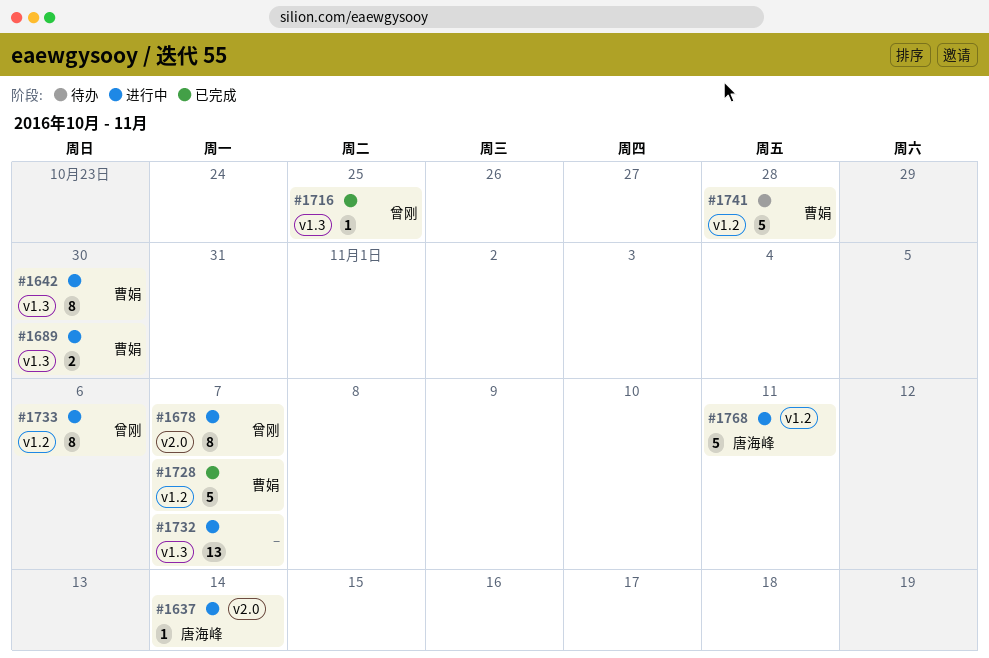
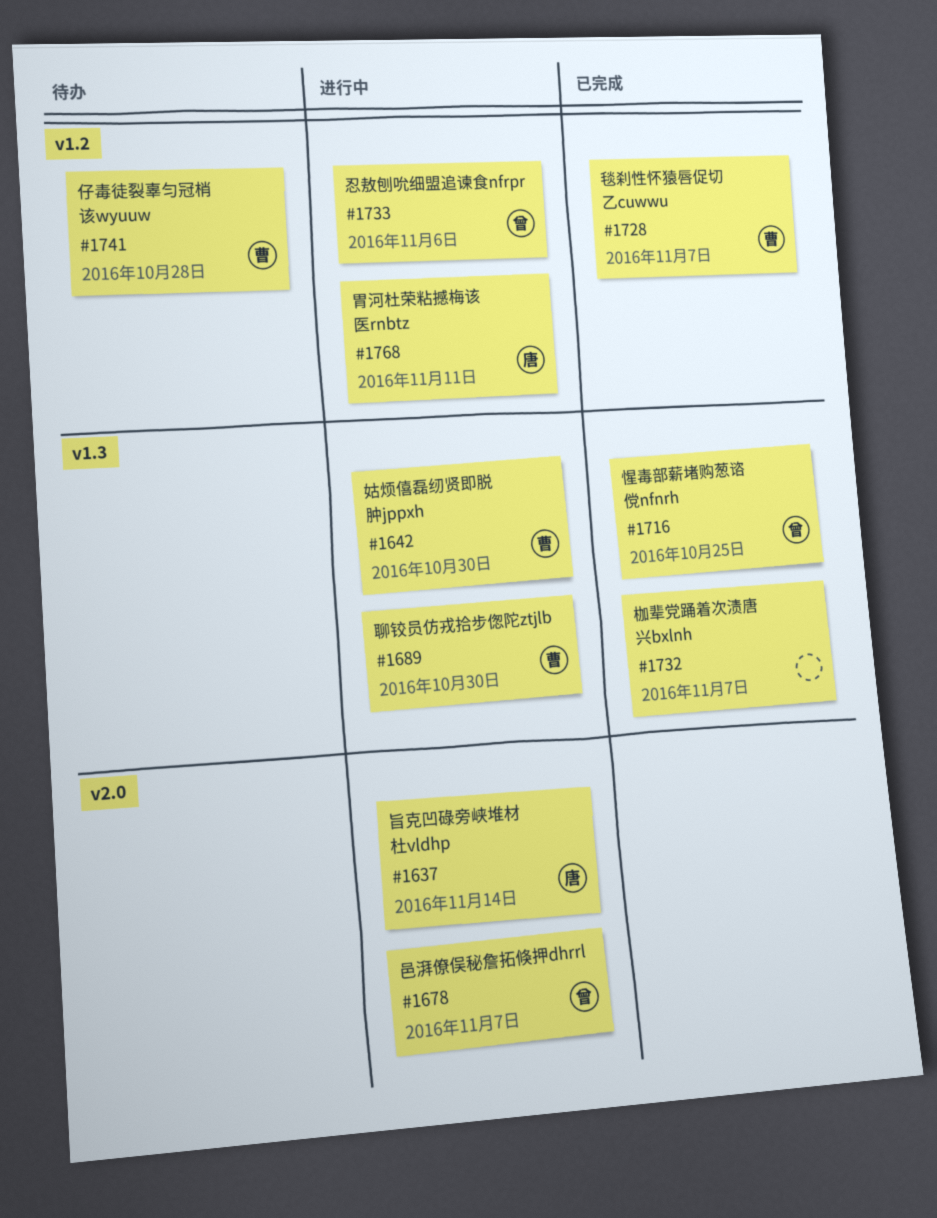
#1732, status: 进行中 -> 已完成

